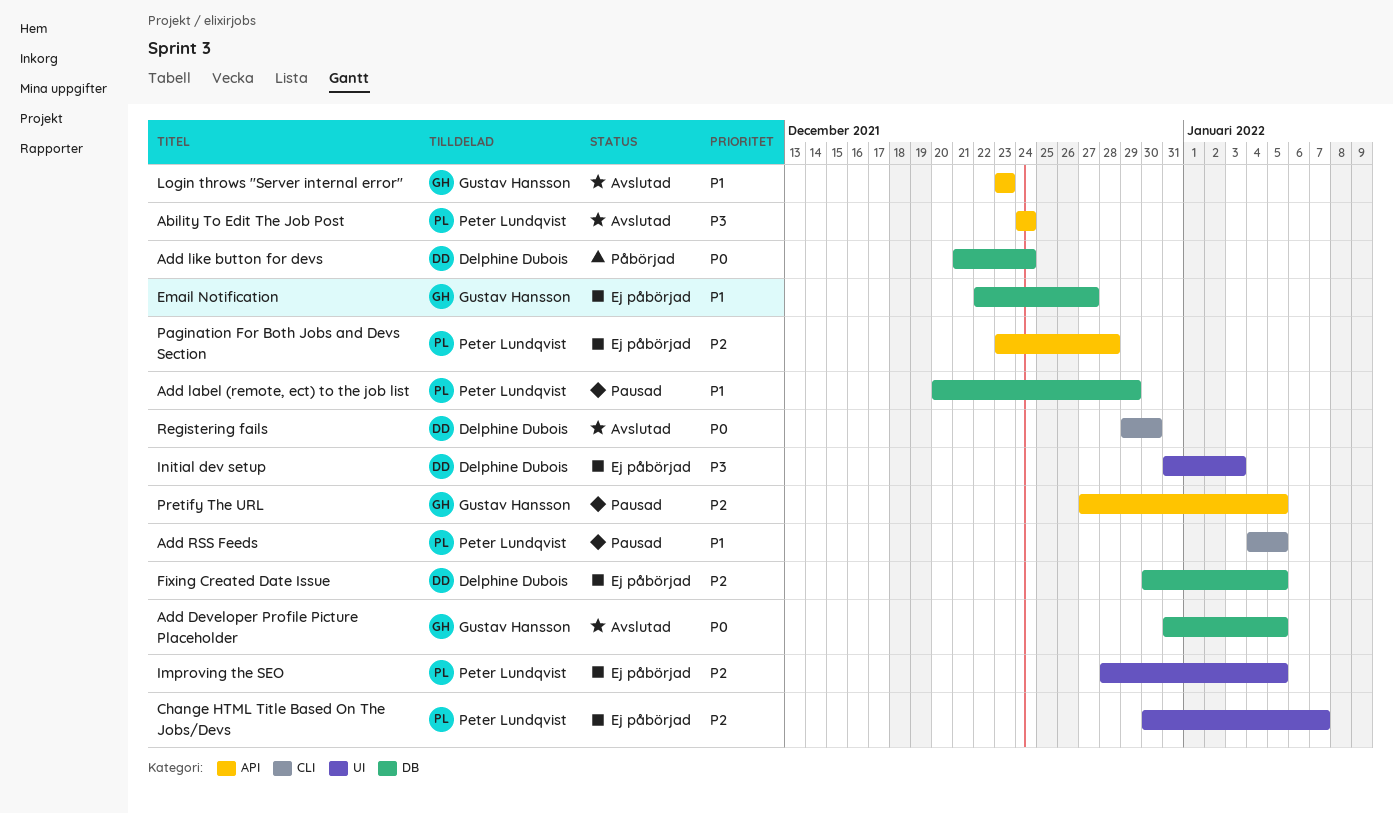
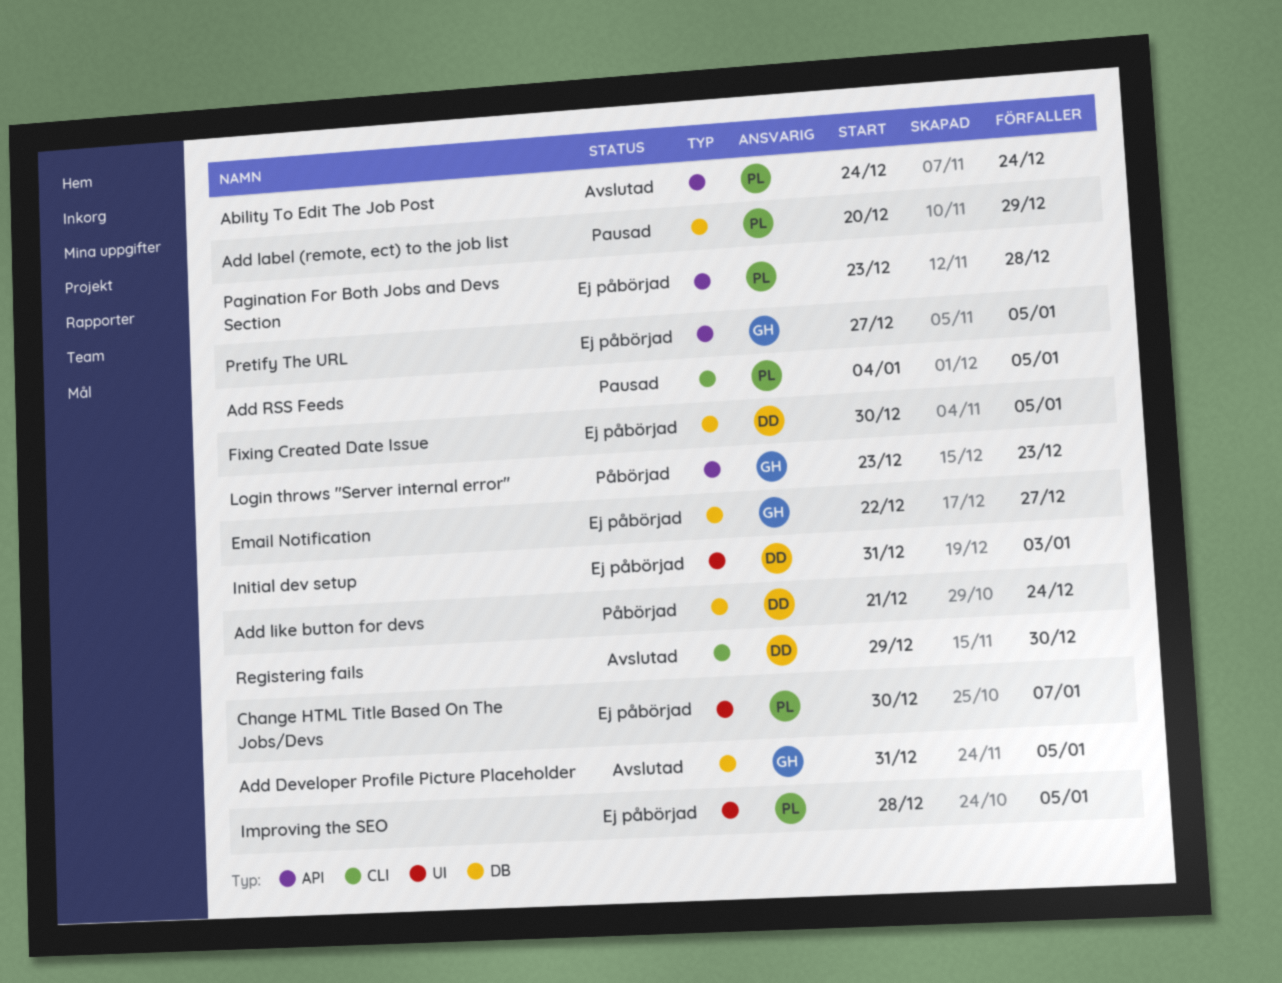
Login throws "Server internal error", status: Avslutad -> Påbörjad
Pretify The URL, status: Pausad -> Ej påbörjad

